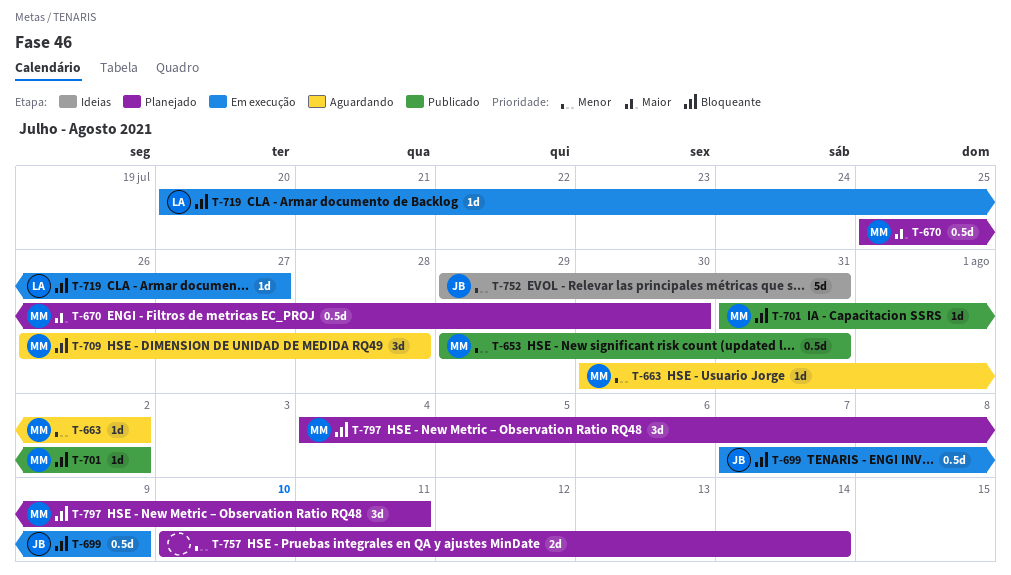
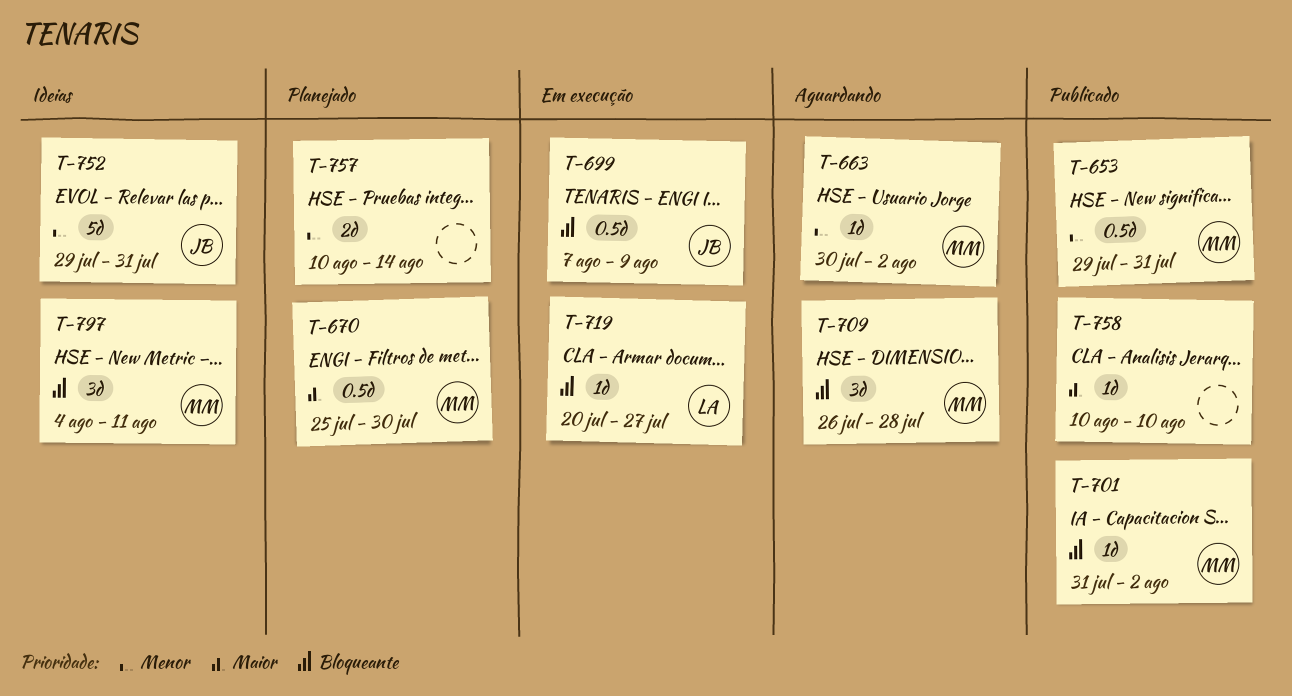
T-758: none -> present
T-797, status: Planejado -> Ideias

